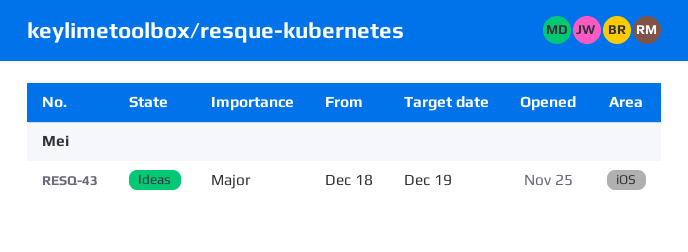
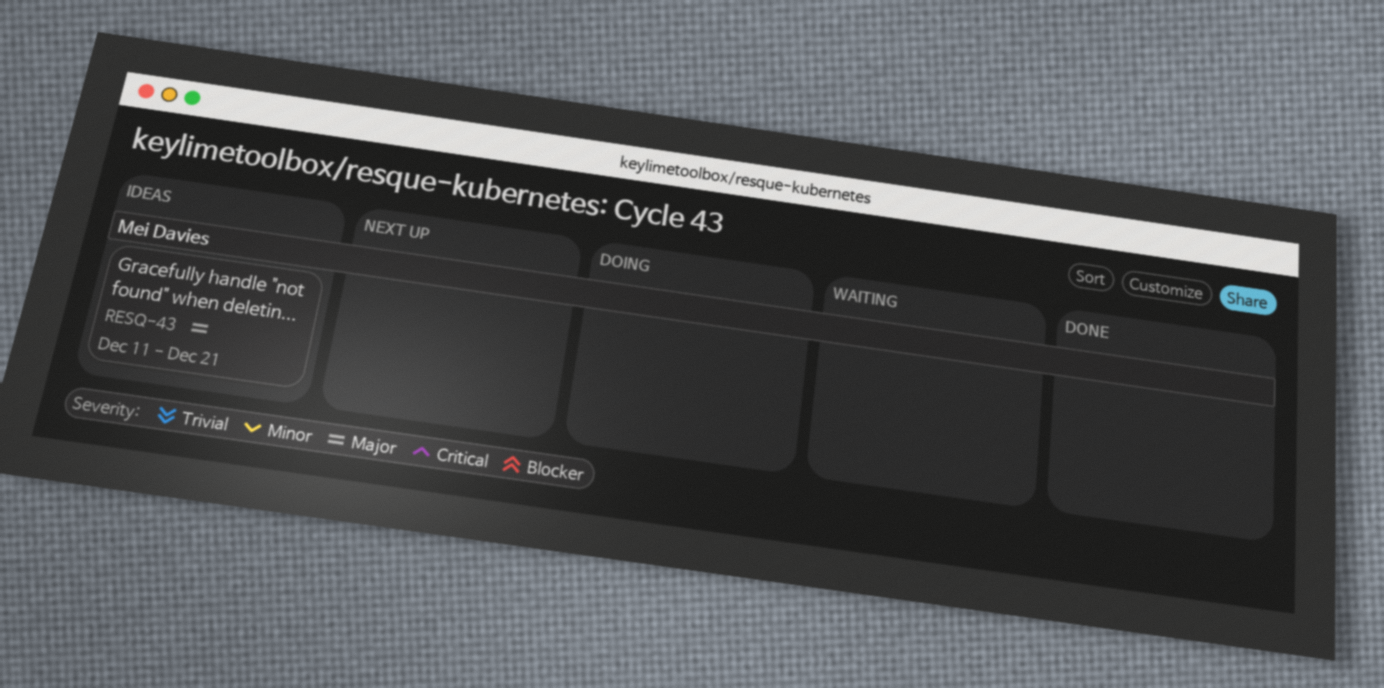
RESQ-43, start: Dec 18 -> Dec 11
RESQ-43, due: Dec 19 -> Dec 21

